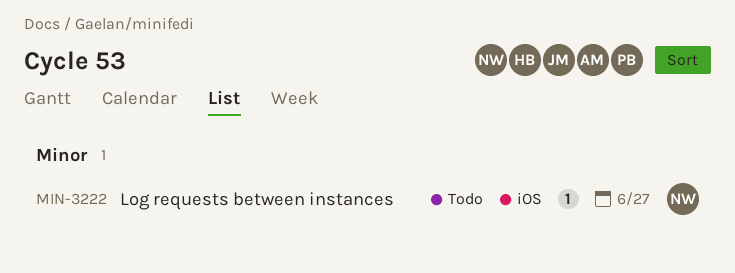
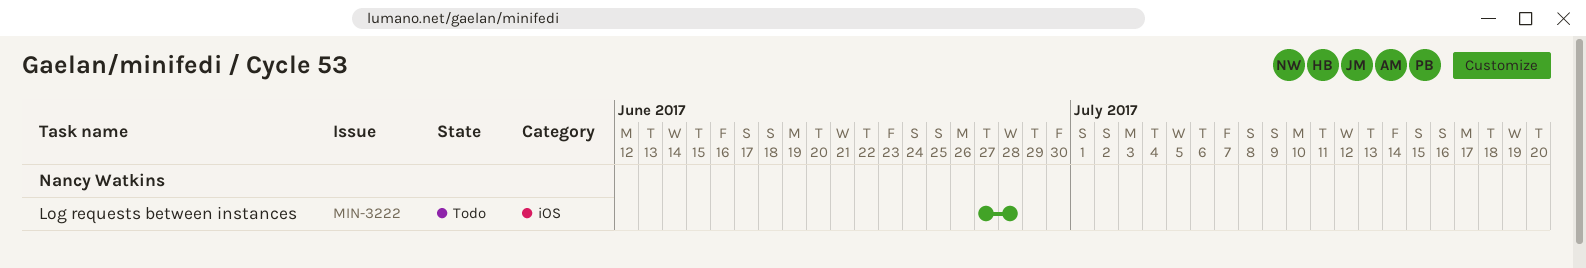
MIN-3222, due: Jun 27 -> Jun 28

